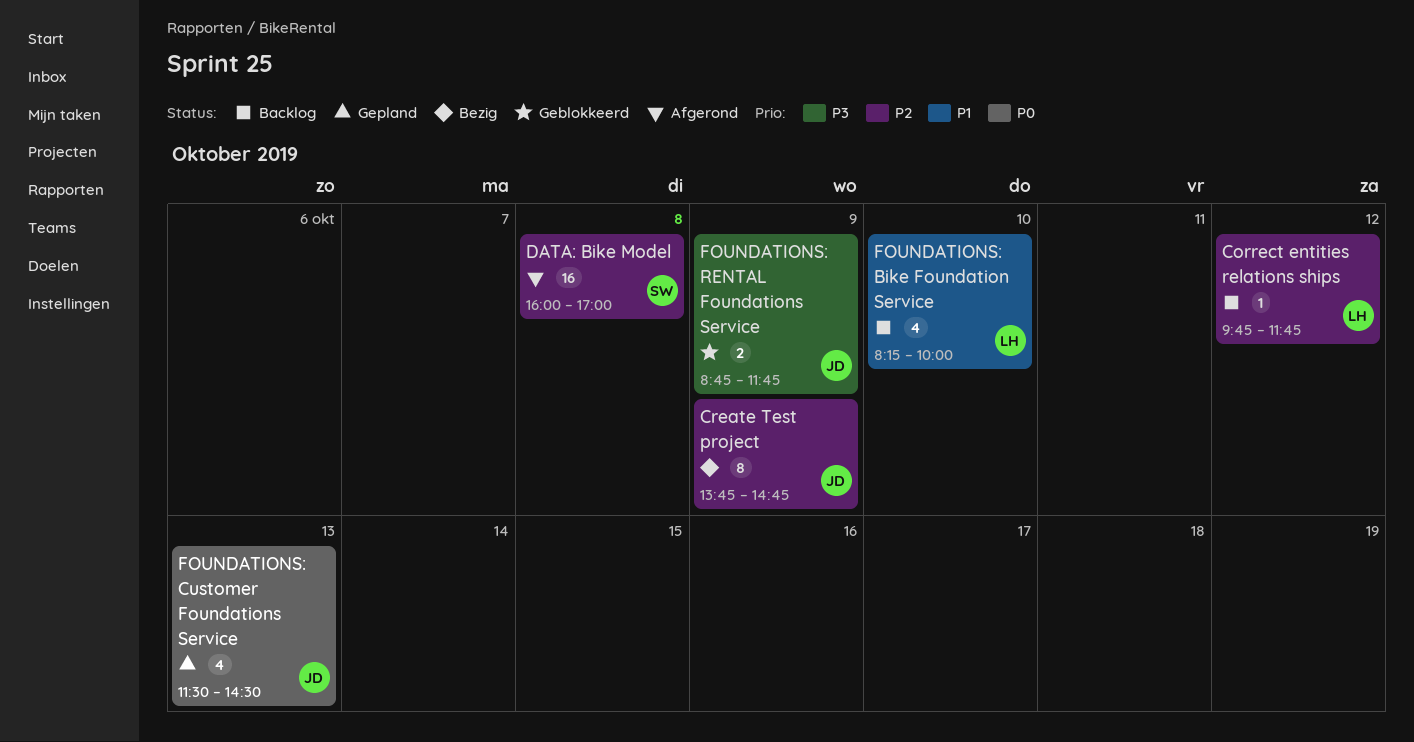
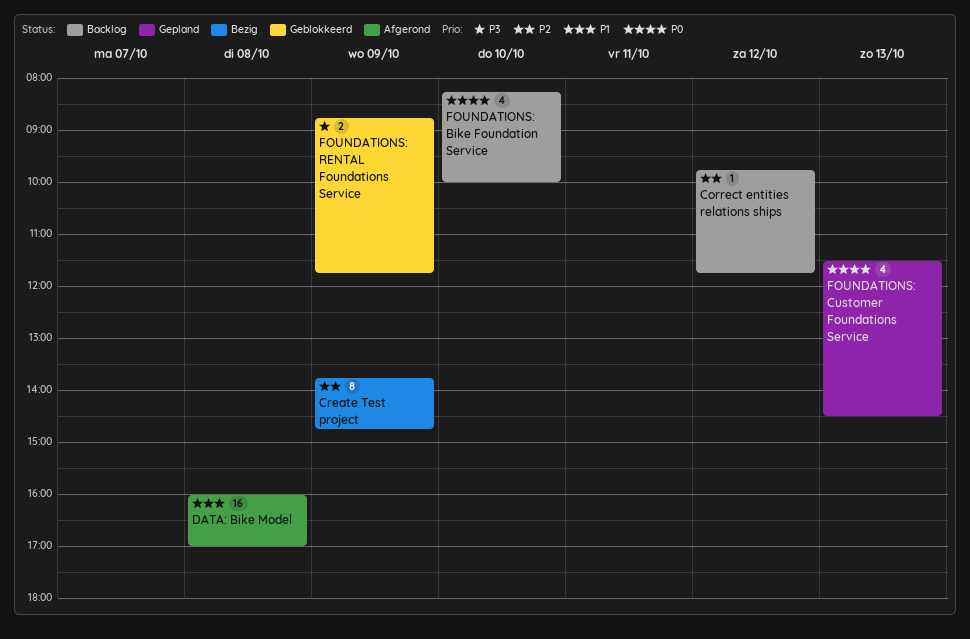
DATA: Bike Model, priority: P2 -> P1
FOUNDATIONS: Bike Foundation Service, priority: P1 -> P0

